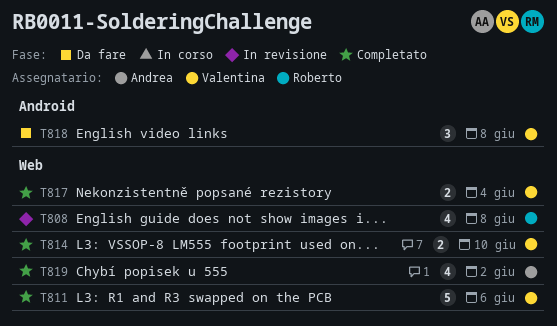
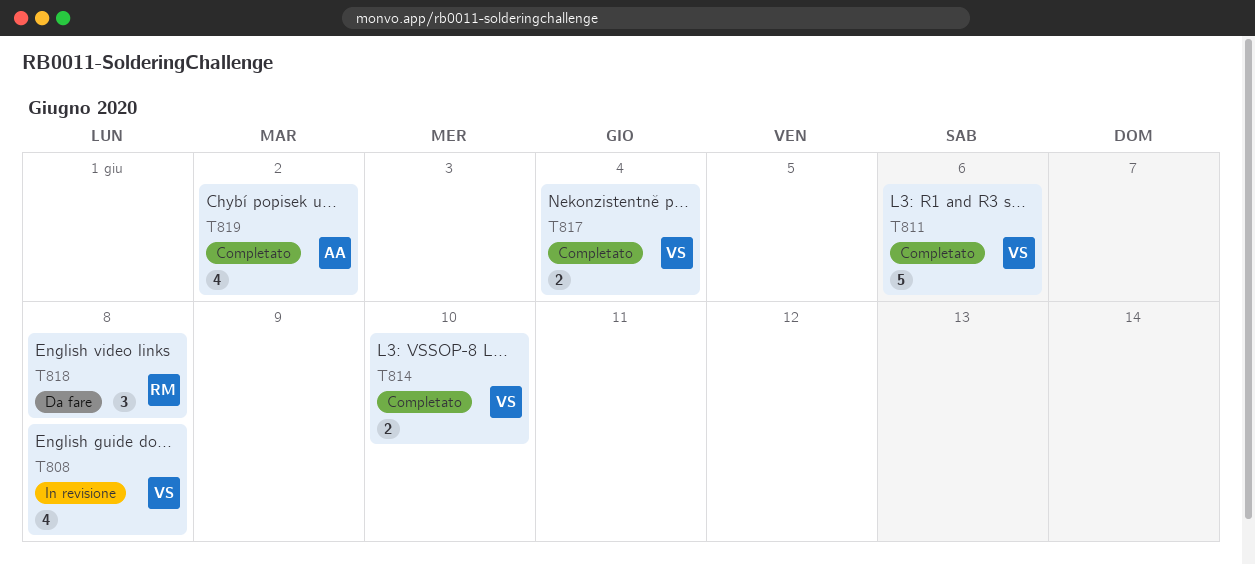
T808, owner: Roberto -> Valentina
T818, owner: Valentina -> Roberto

